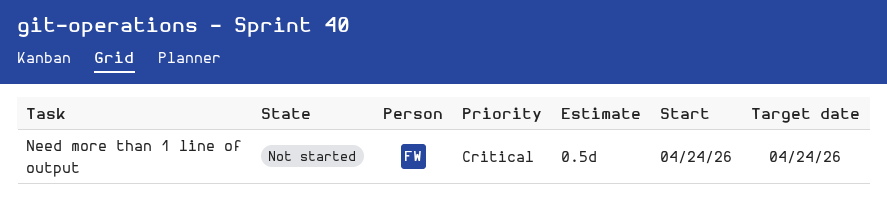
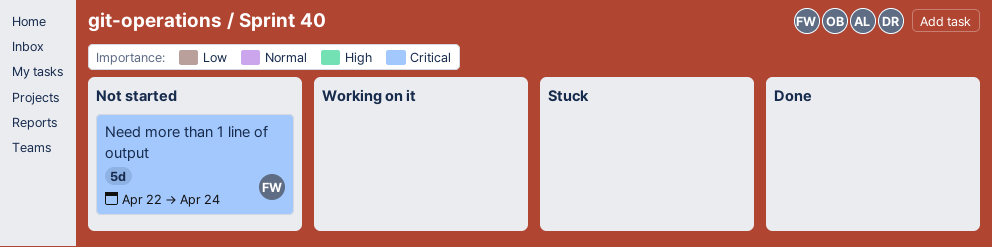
Need more than 1 line of output, estimate: 0.5d -> 5d
Need more than 1 line of output, start: Apr 24 -> Apr 22

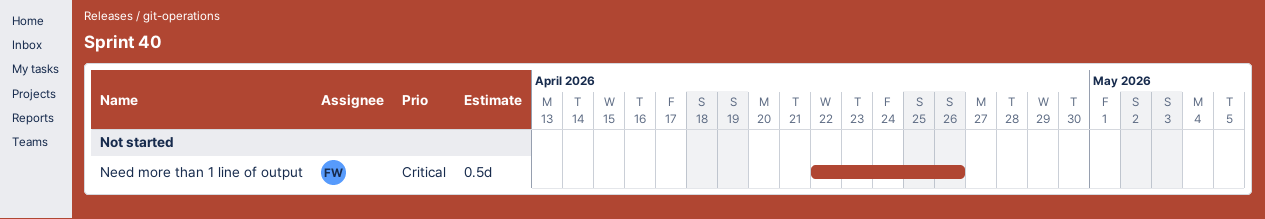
Need more than 1 line of output, estimate: 5d -> 0.5d
Need more than 1 line of output, due: Apr 24 -> Apr 26

